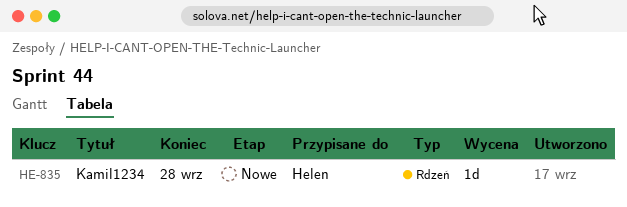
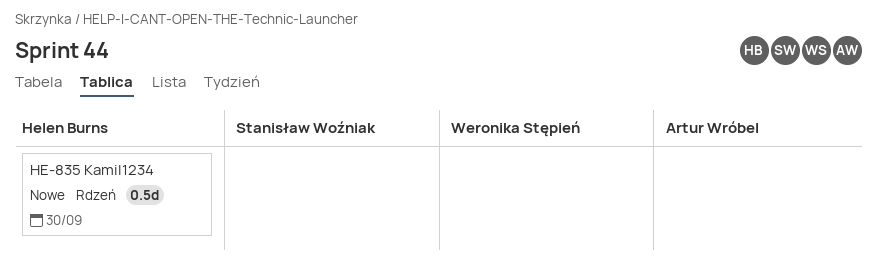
HE-835, estimate: 1d -> 0.5d
HE-835, due: Sep 28 -> Sep 30

